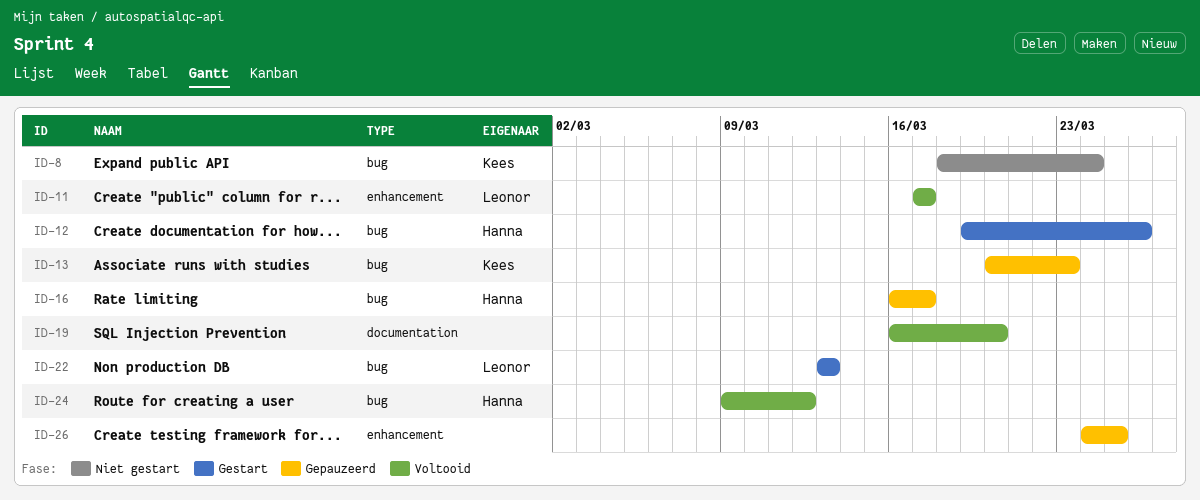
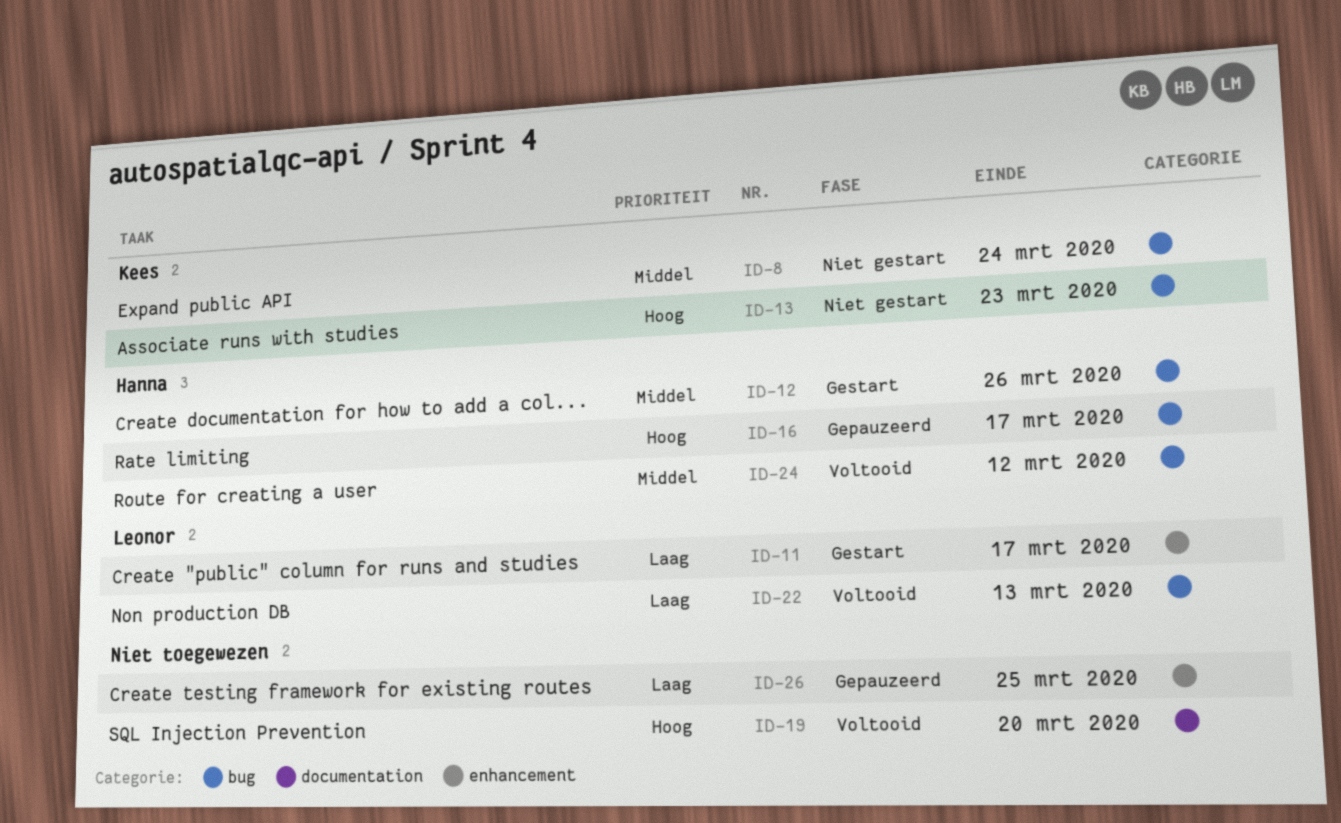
ID-11, status: Voltooid -> Gestart
ID-13, status: Gepauzeerd -> Niet gestart
ID-22, status: Gestart -> Voltooid

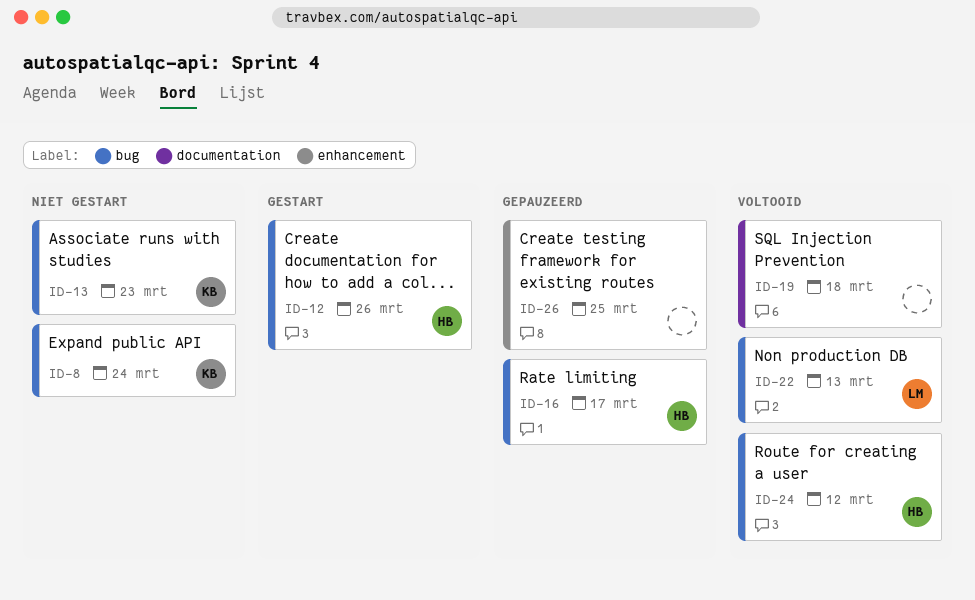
ID-11: present -> none
ID-19, due: Mar 20 -> Mar 18

